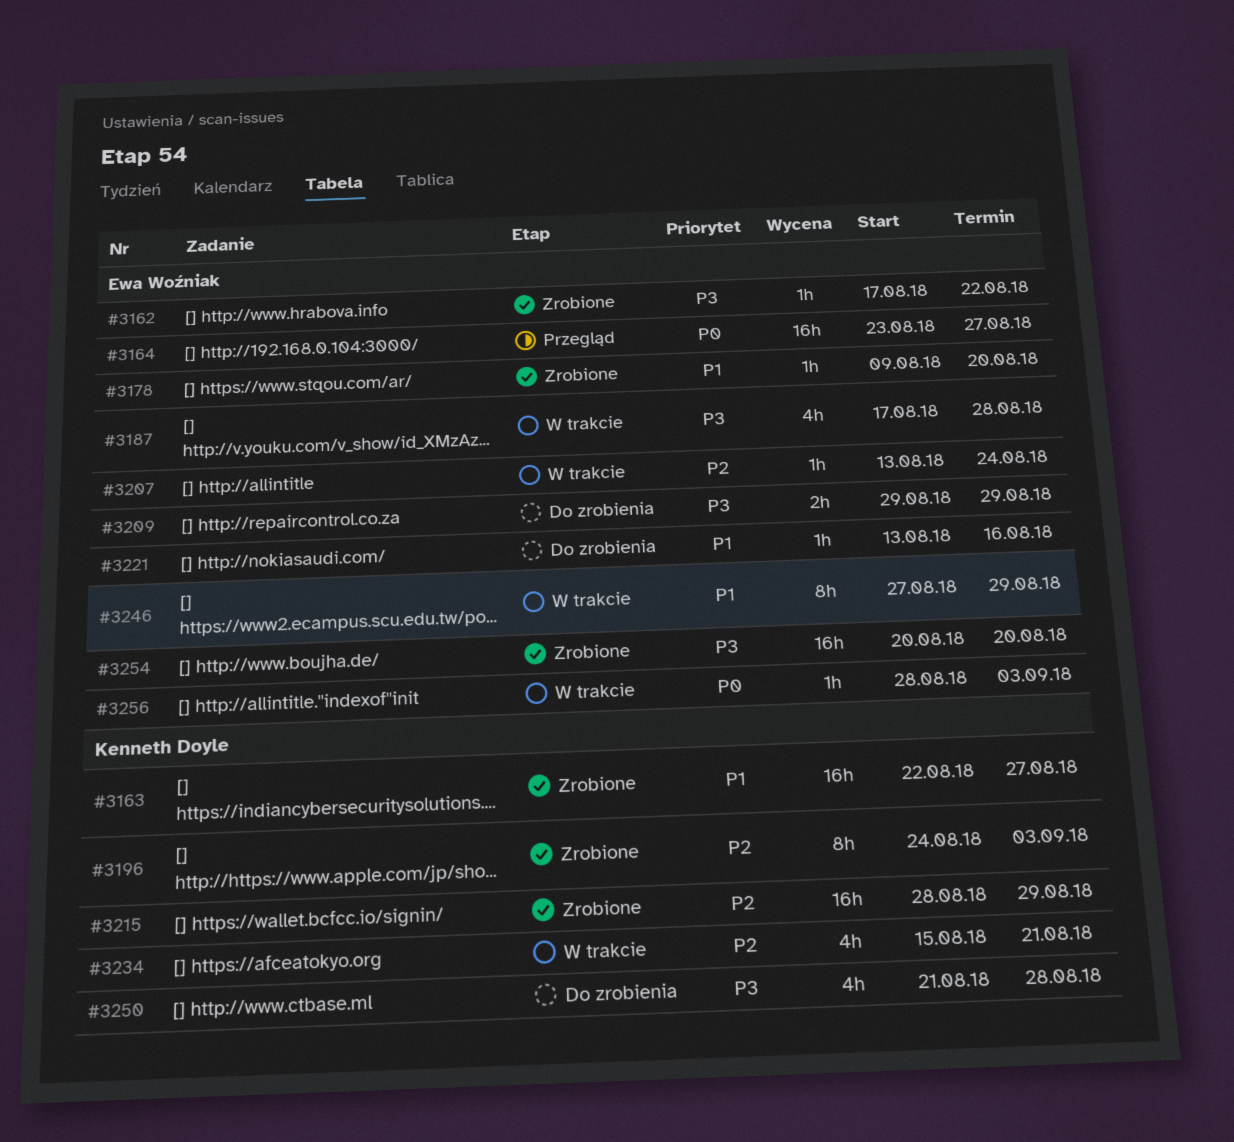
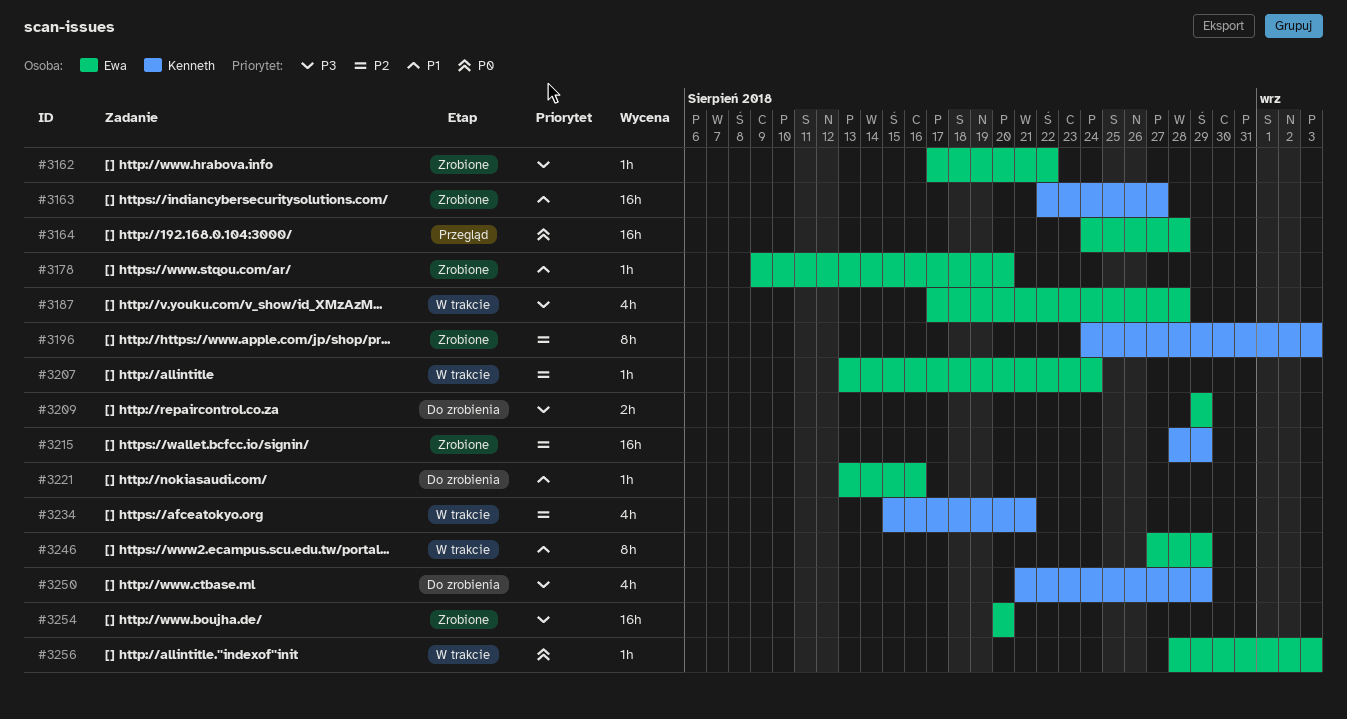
#3164, start: Aug 23 -> Aug 24
#3164, due: Aug 27 -> Aug 28
#3250, due: Aug 28 -> Aug 29

